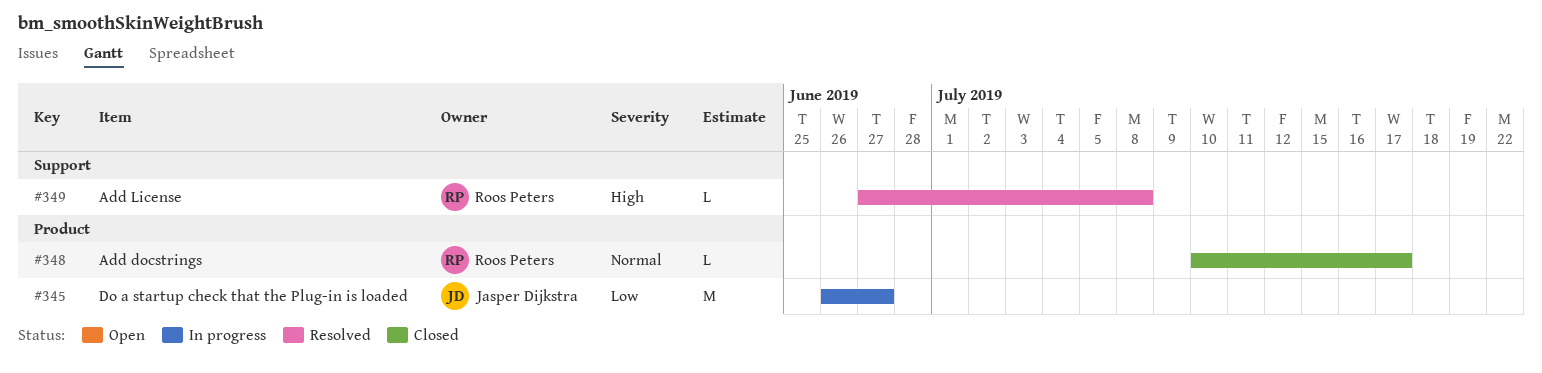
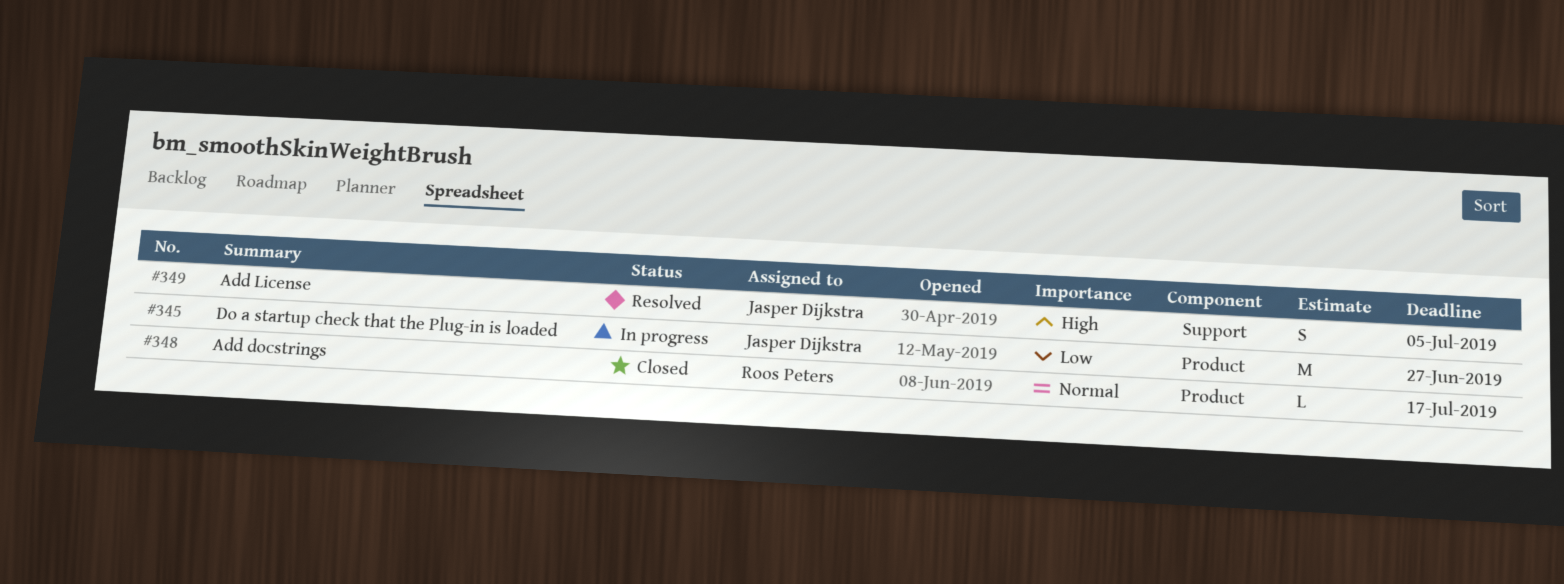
#349, owner: Roos Peters -> Jasper Dijkstra
#349, estimate: L -> S
#349, due: Jul 8 -> Jul 5

